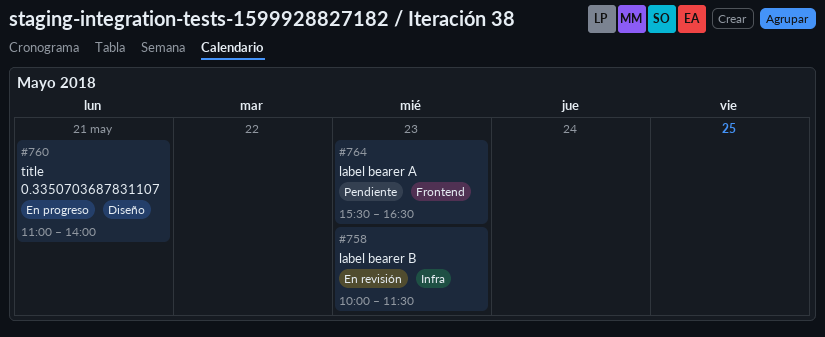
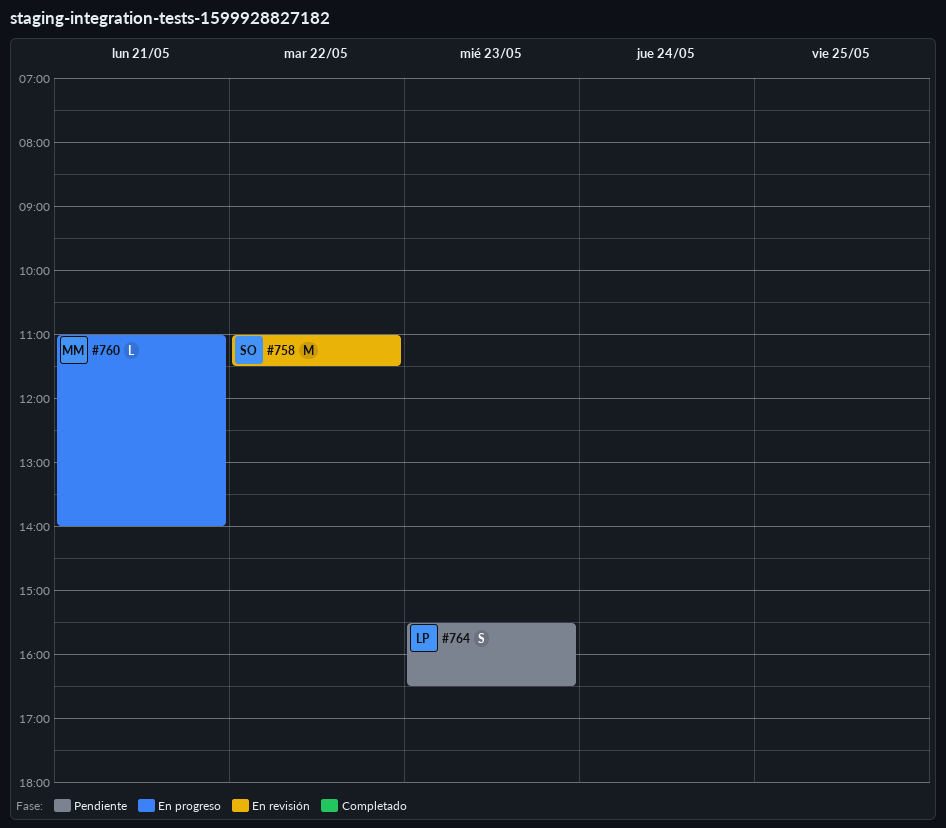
#758, day: May 23 -> May 22
#758, begins: 10:00 -> 11:00

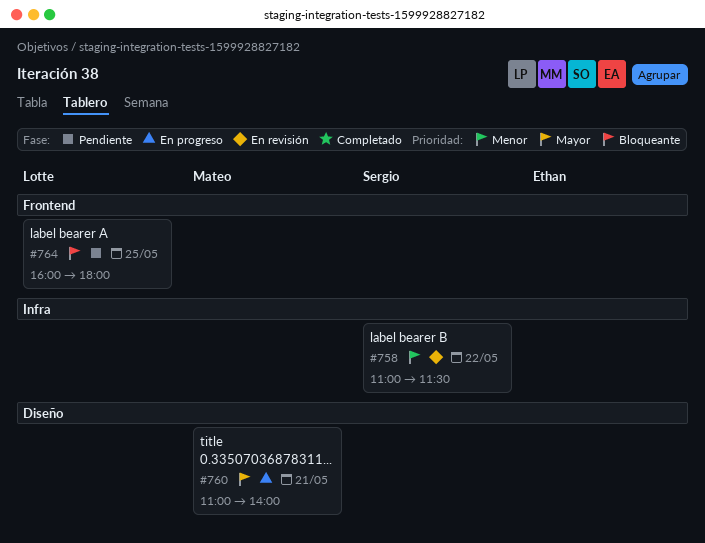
#764, day: May 23 -> May 25
#764, begins: 15:30 -> 16:00
#764, ends: 16:30 -> 18:00

